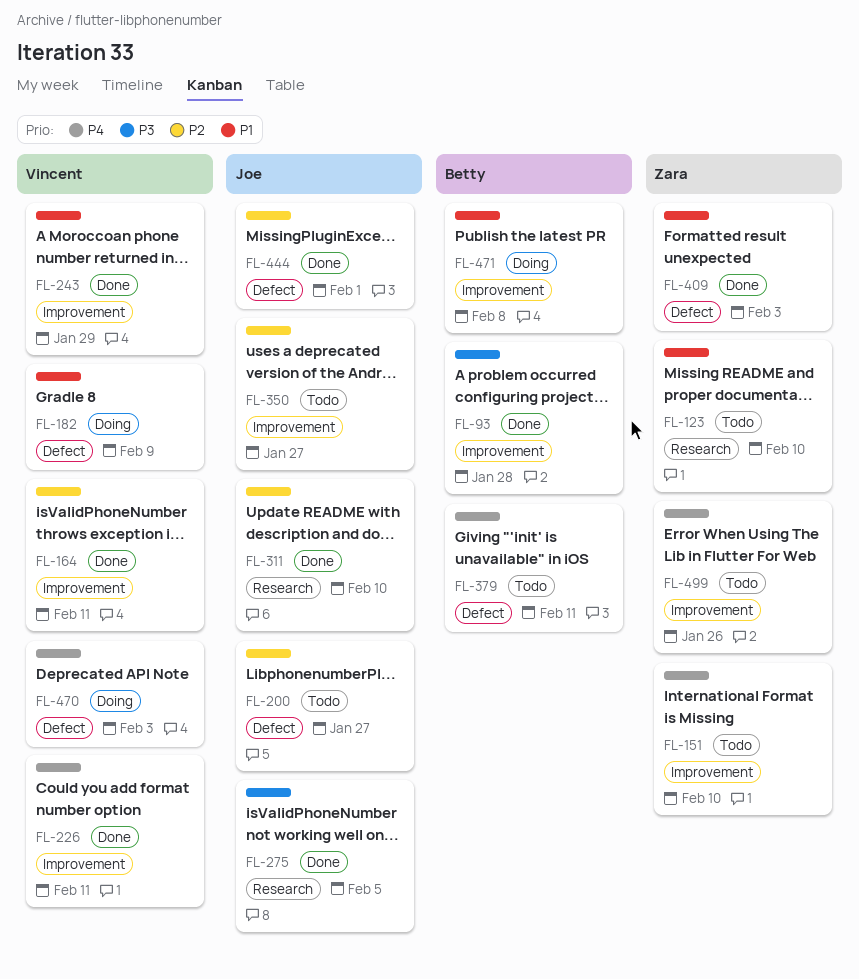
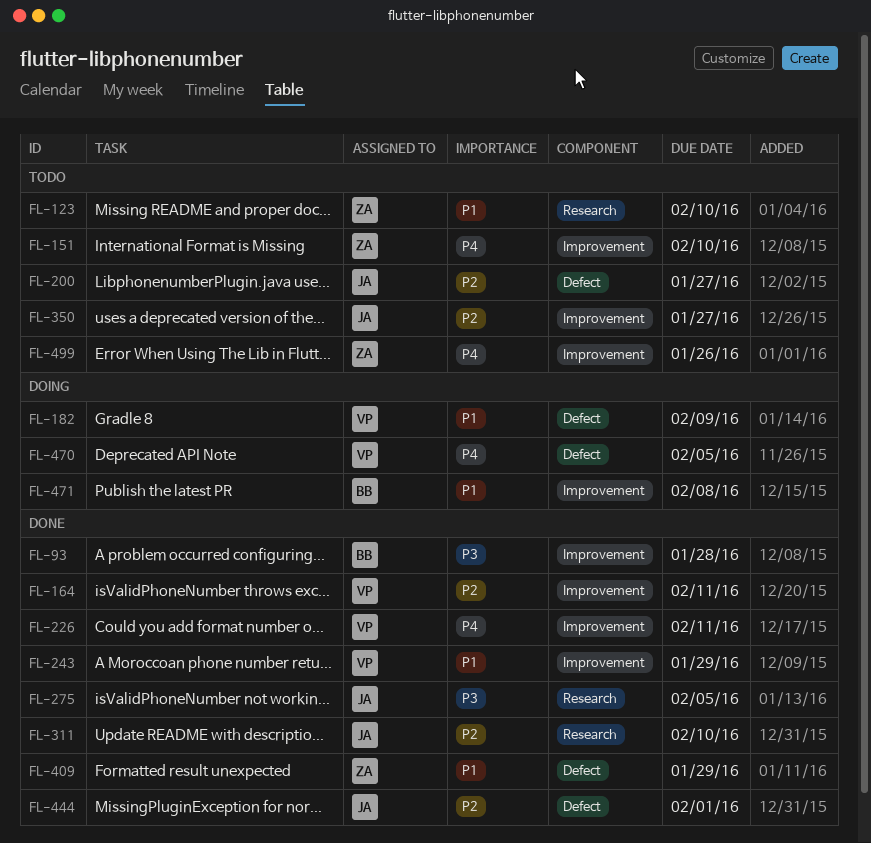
FL-379: present -> none
FL-409, due: Feb 3 -> Jan 29
FL-470, due: Feb 3 -> Feb 5

